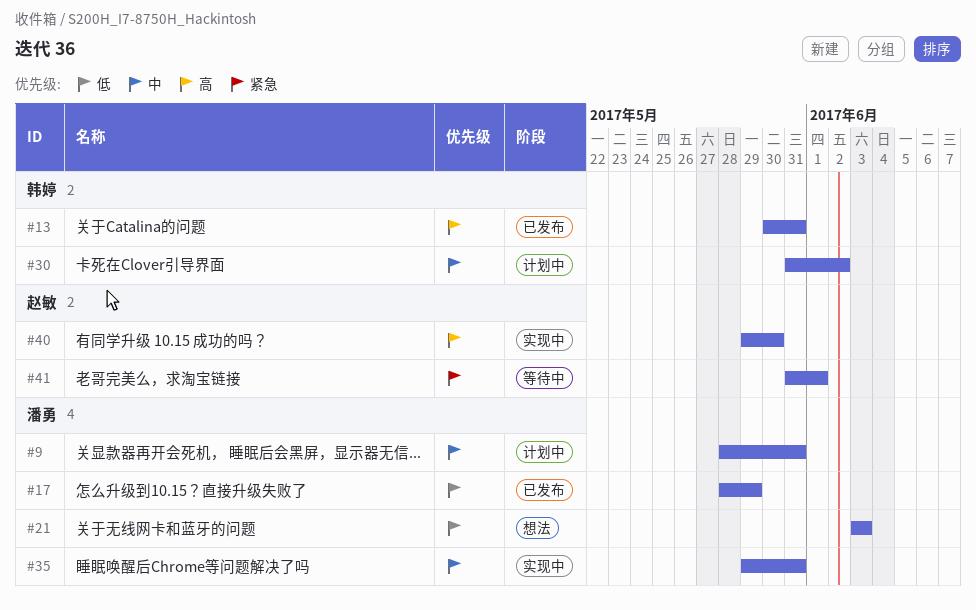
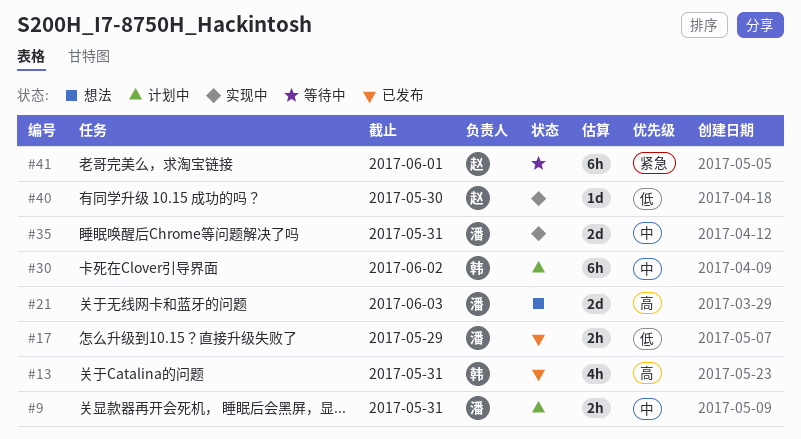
#21, priority: 低 -> 高
#40, priority: 高 -> 低

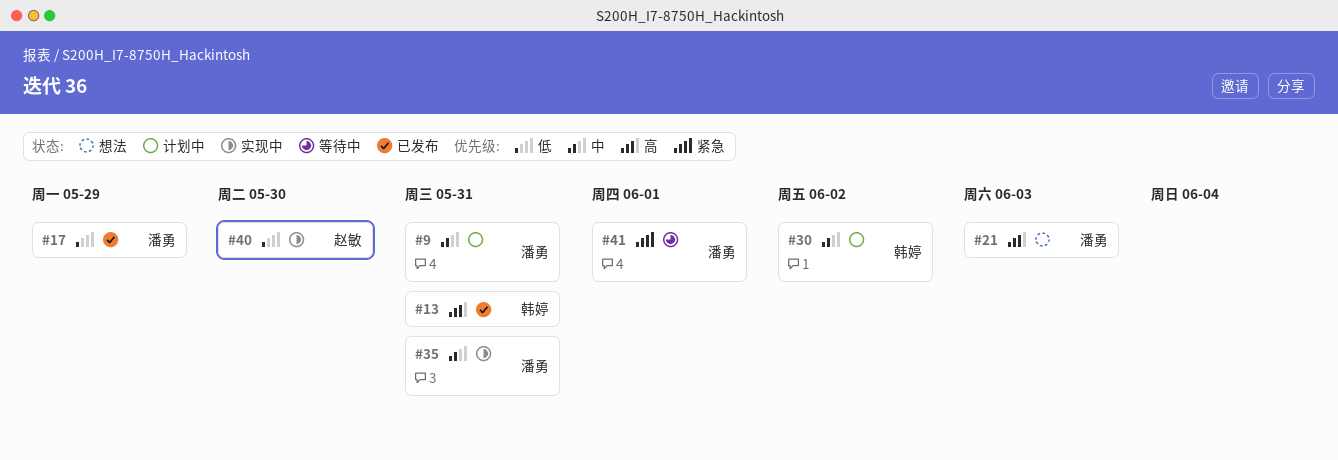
#41, owner: 赵敏 -> 潘勇

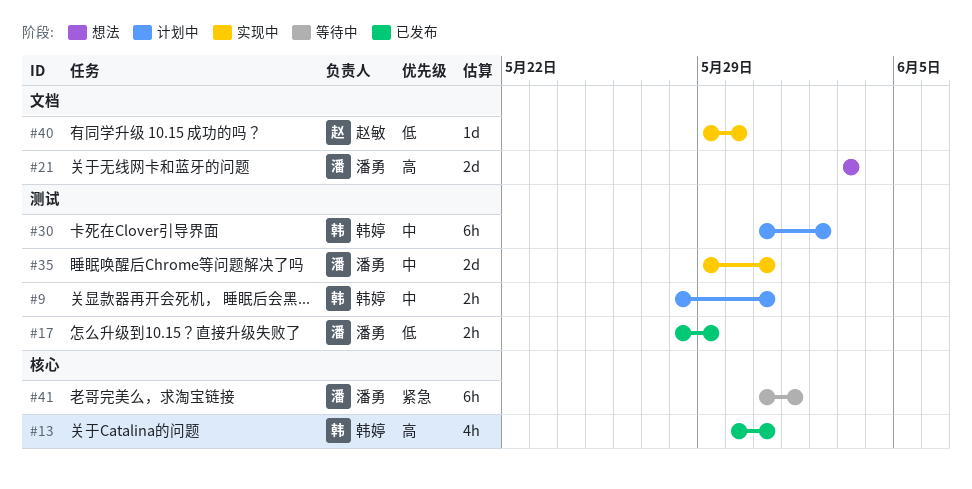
#9, owner: 潘勇 -> 韩婷

